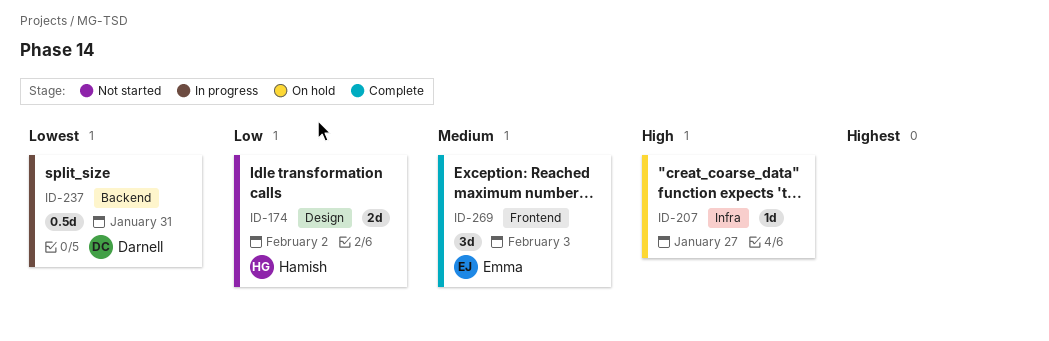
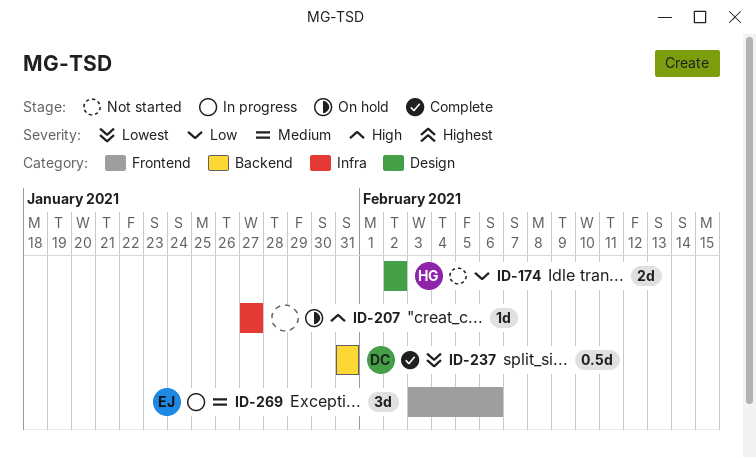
ID-237, status: In progress -> Complete
ID-269, status: Complete -> In progress
ID-269, due: Feb 3 -> Feb 6

